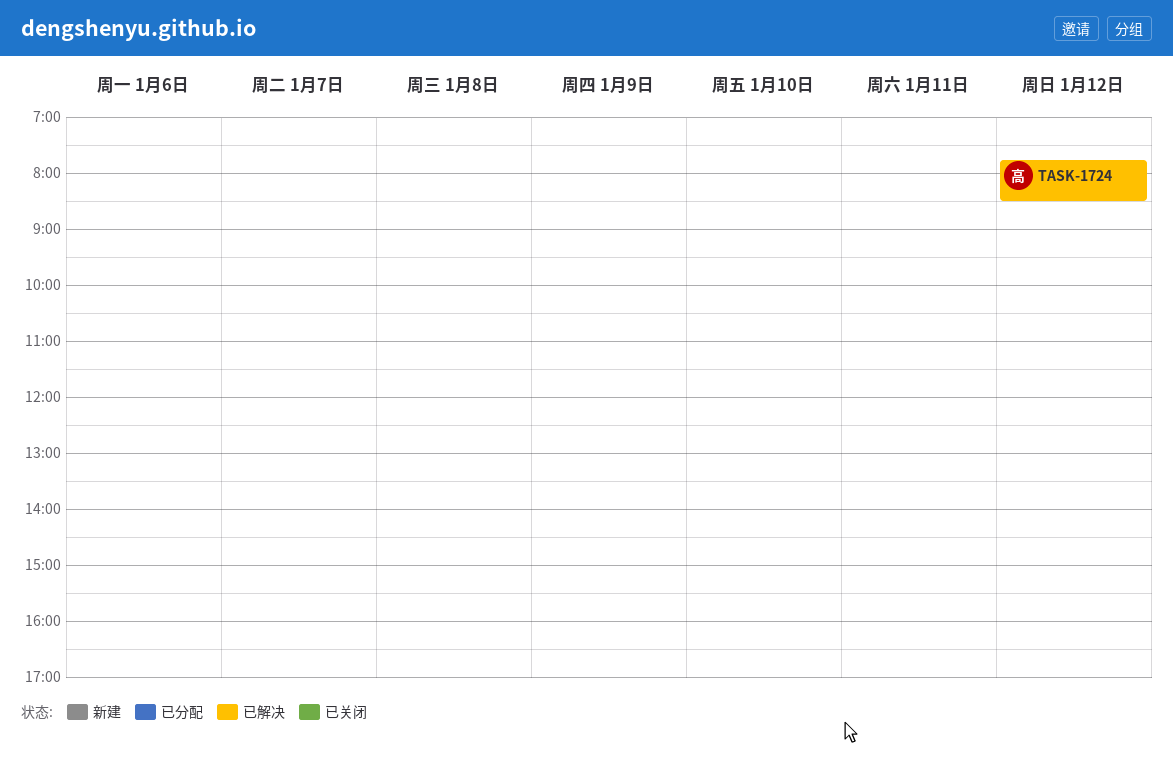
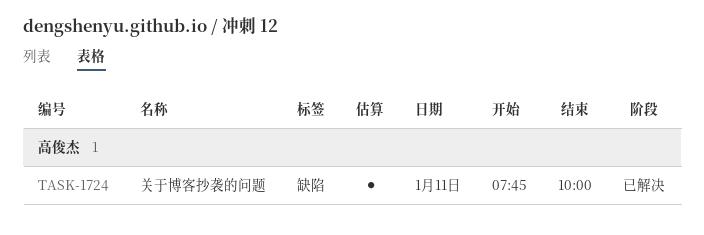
TASK-1724, day: Jan 12 -> Jan 11
TASK-1724, ends: 08:30 -> 10:00

